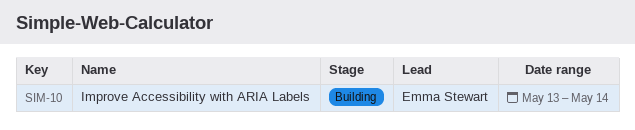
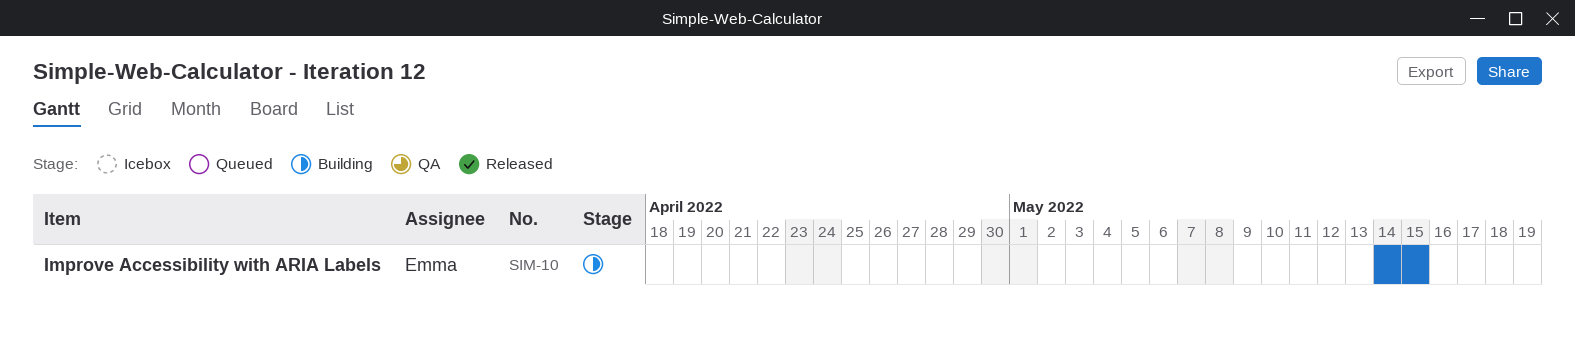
SIM-10, start: May 13 -> May 14
SIM-10, due: May 14 -> May 15

